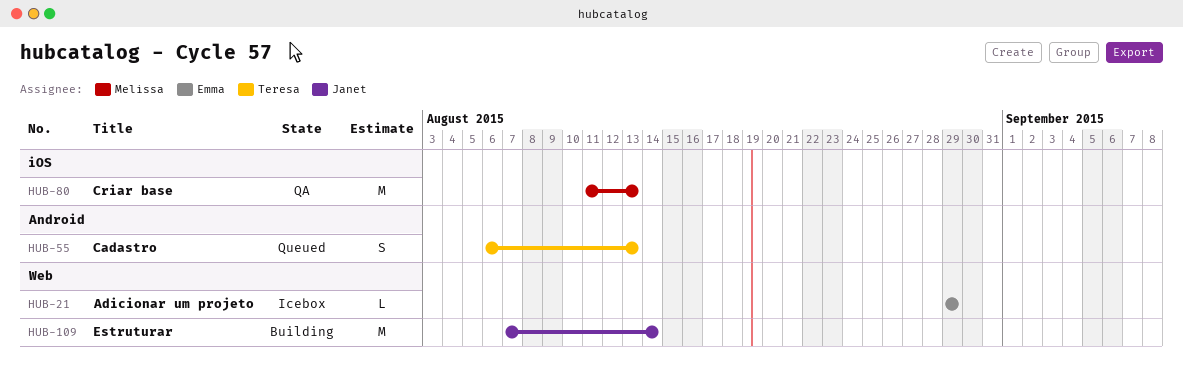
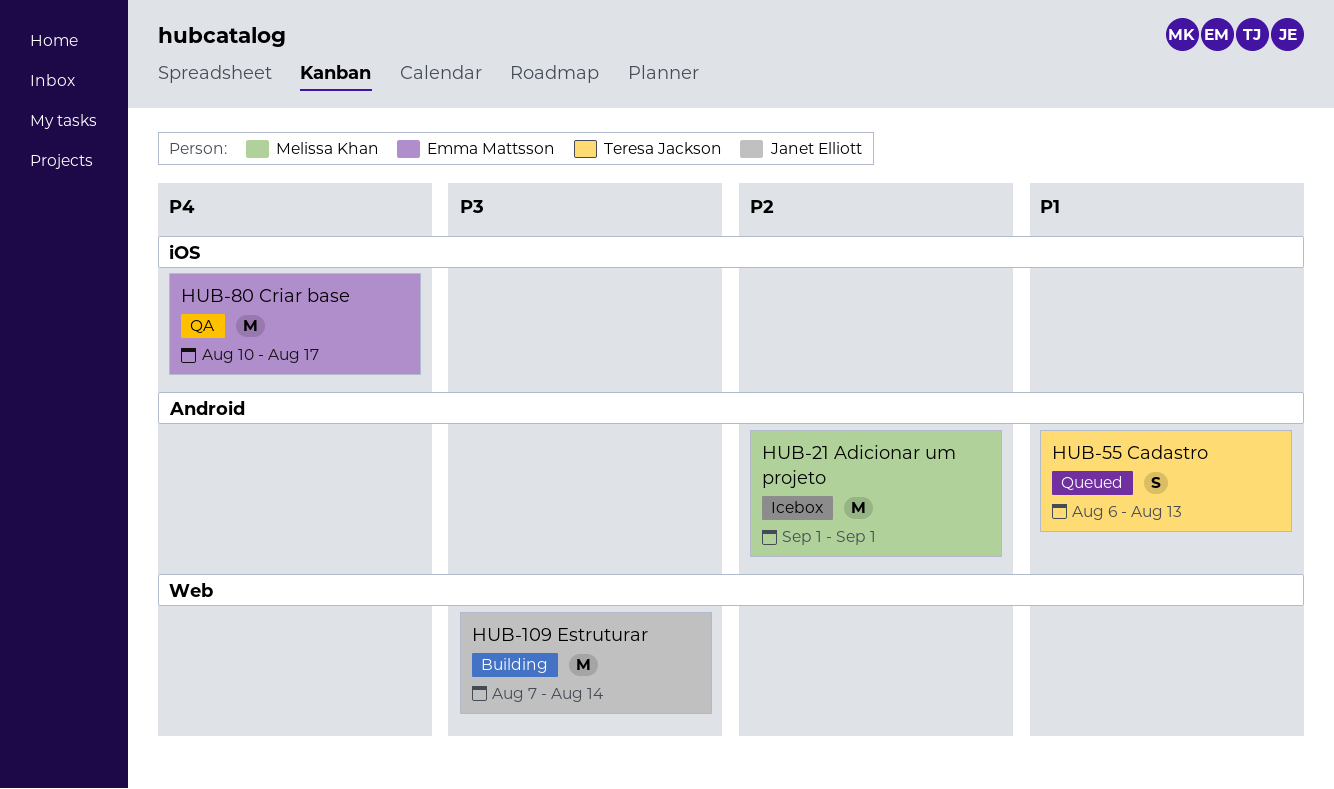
HUB-21, owner: Emma Mattsson -> Melissa Khan
HUB-21, label: Web -> Android
HUB-21, estimate: L -> M
HUB-21, start: Aug 29 -> Sep 1
HUB-21, due: Aug 29 -> Sep 1
HUB-80, owner: Melissa Khan -> Emma Mattsson
HUB-80, start: Aug 11 -> Aug 10
HUB-80, due: Aug 13 -> Aug 17

